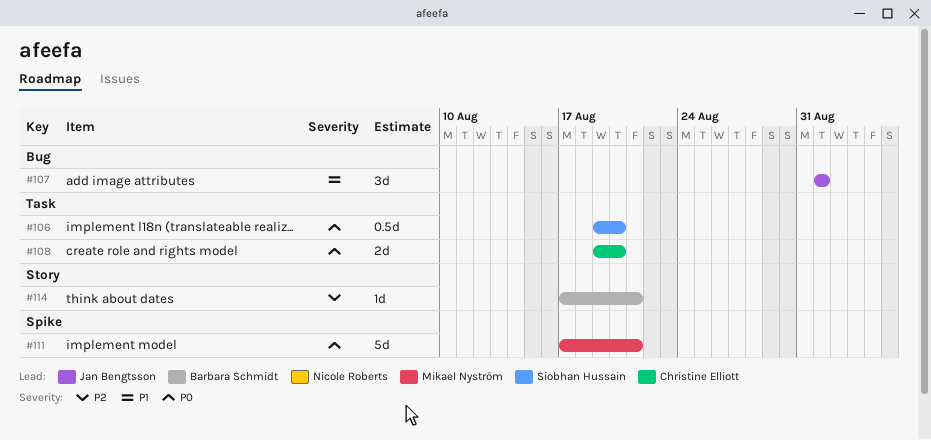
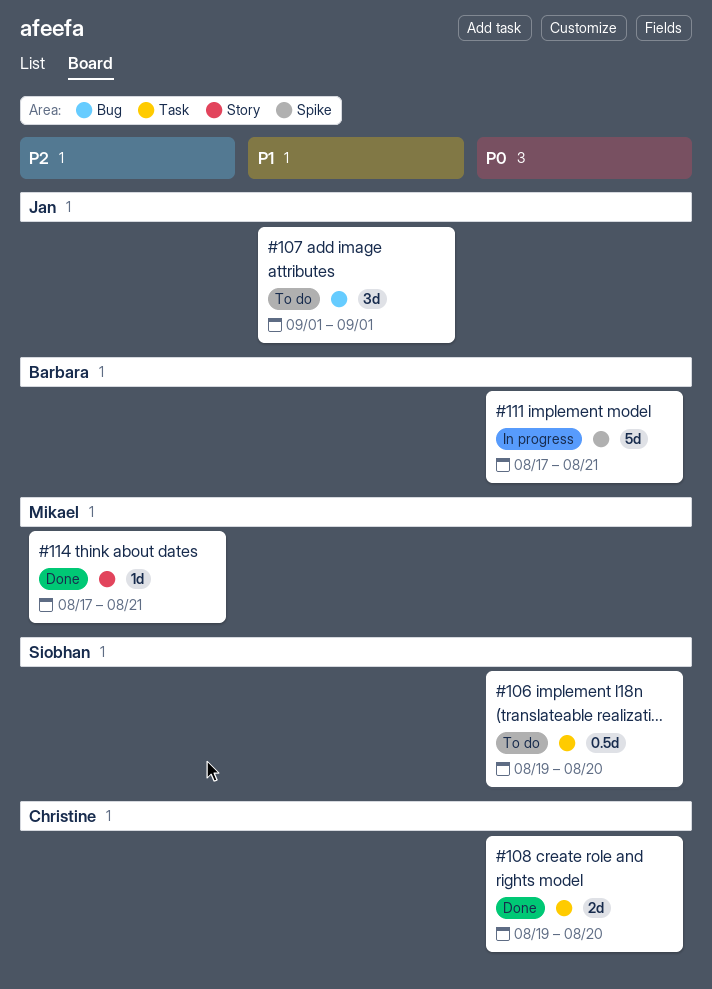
#111, owner: Mikael Nyström -> Barbara Schmidt
#114, owner: Barbara Schmidt -> Mikael Nyström

